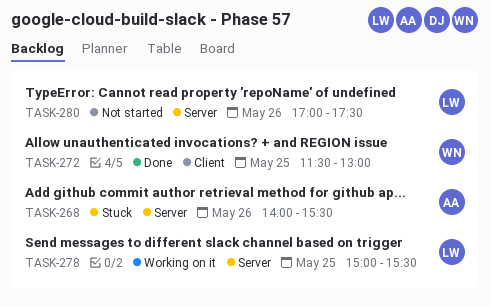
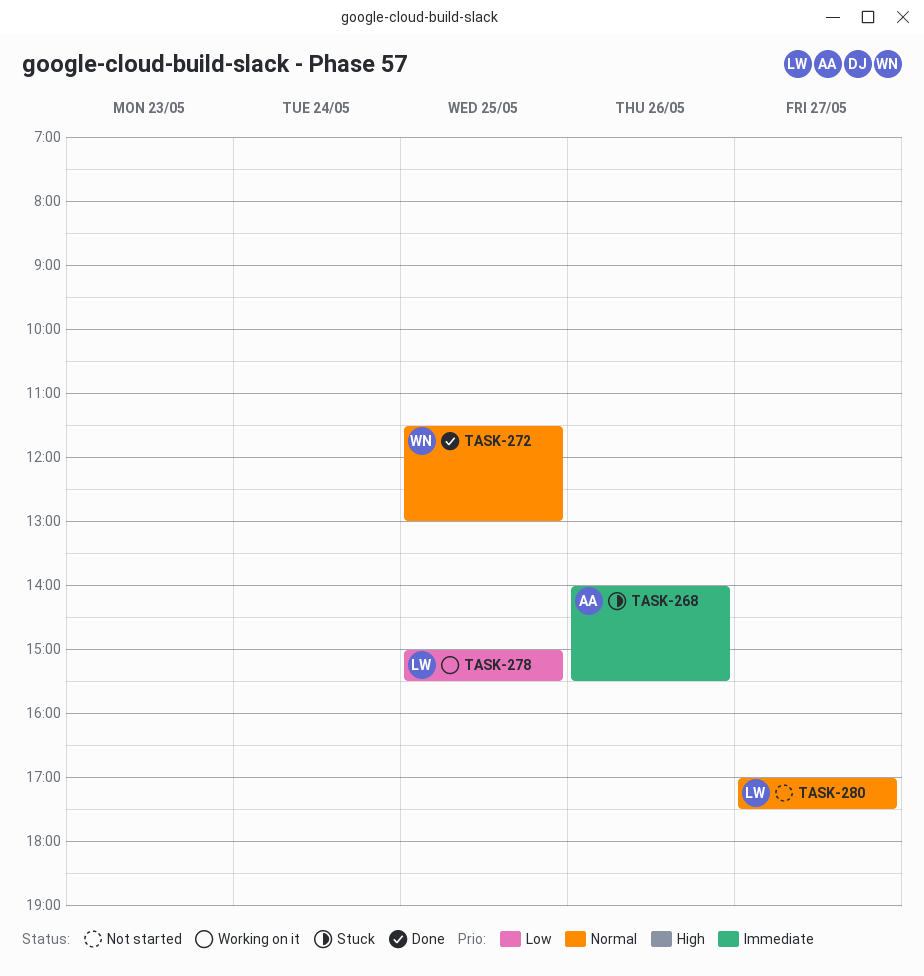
TASK-280, day: May 26 -> May 27

